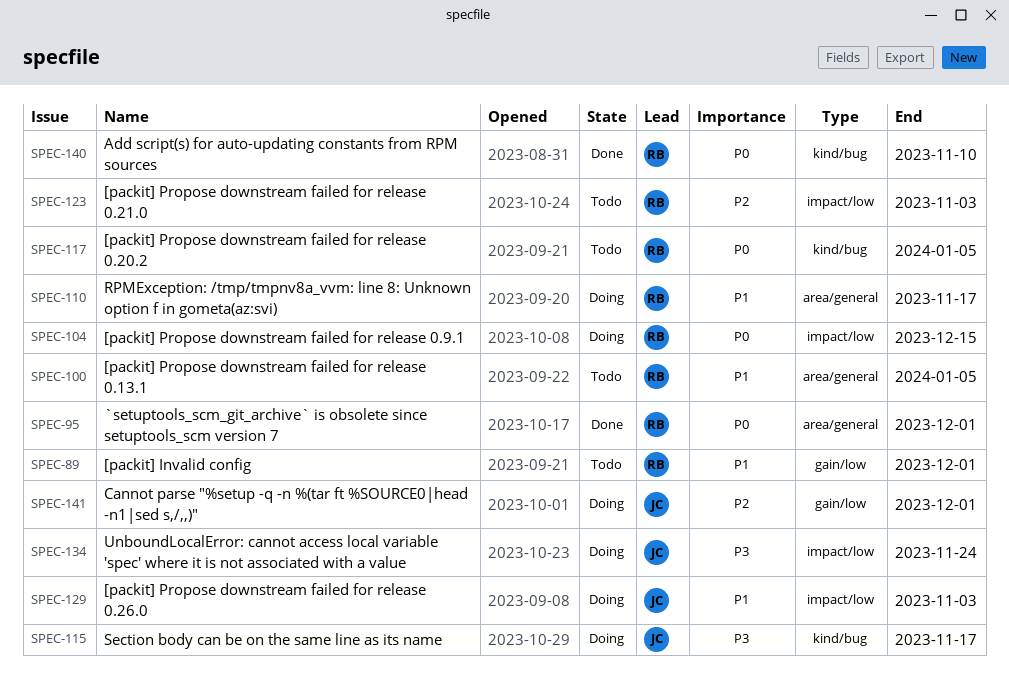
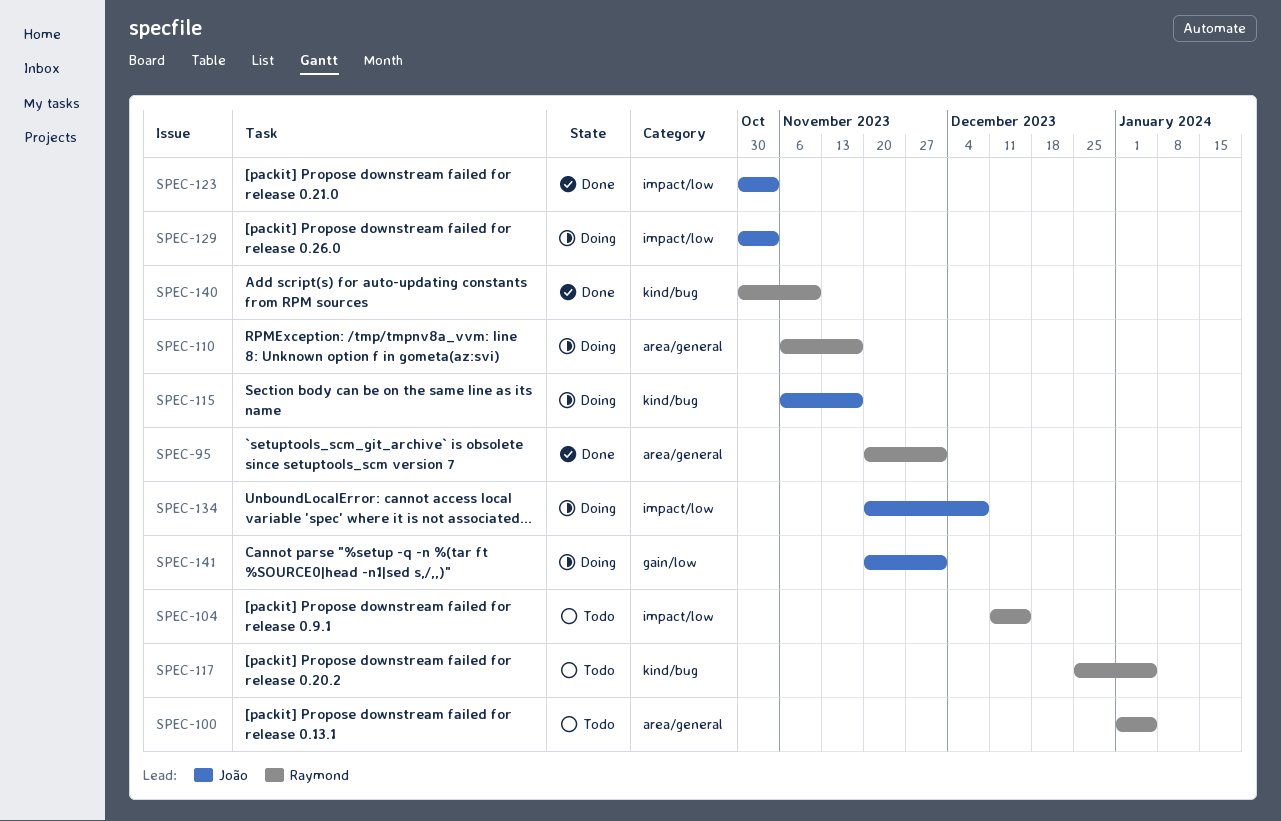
SPEC-89: present -> none
SPEC-104, status: Doing -> Todo
SPEC-123, status: Todo -> Done
SPEC-123, owner: Raymond -> João
SPEC-134, due: Nov 24 -> Dec 8

